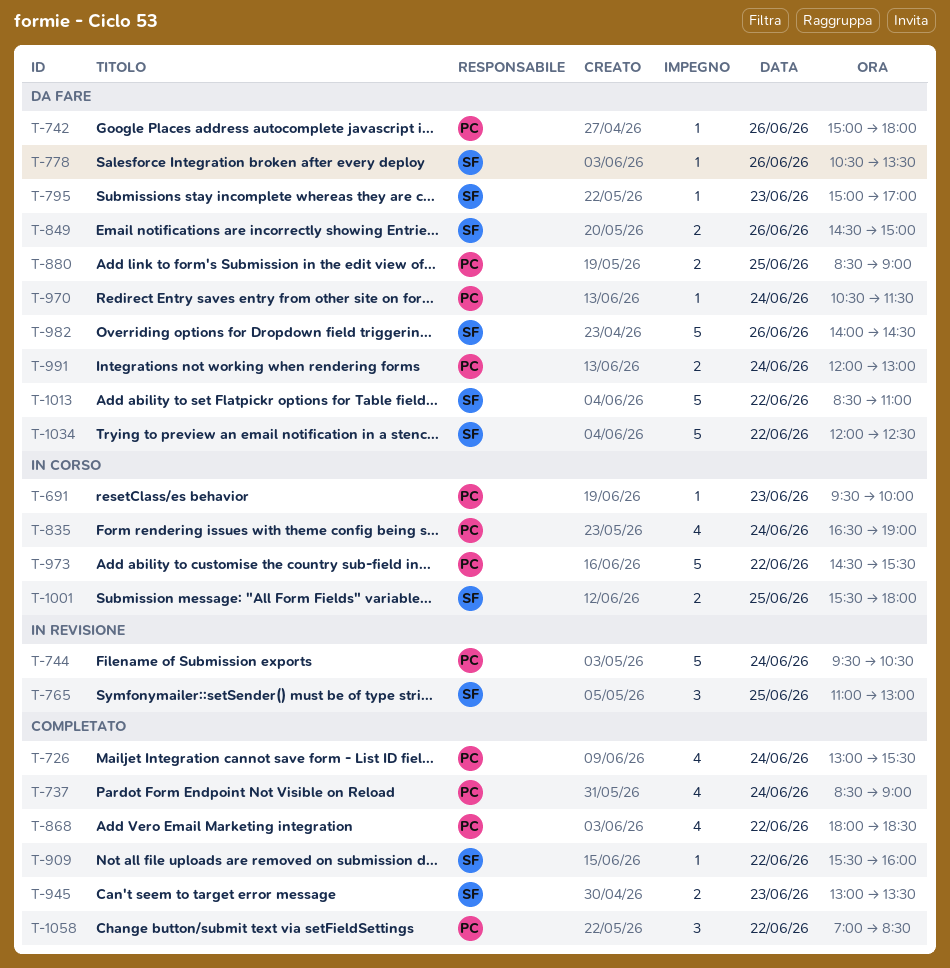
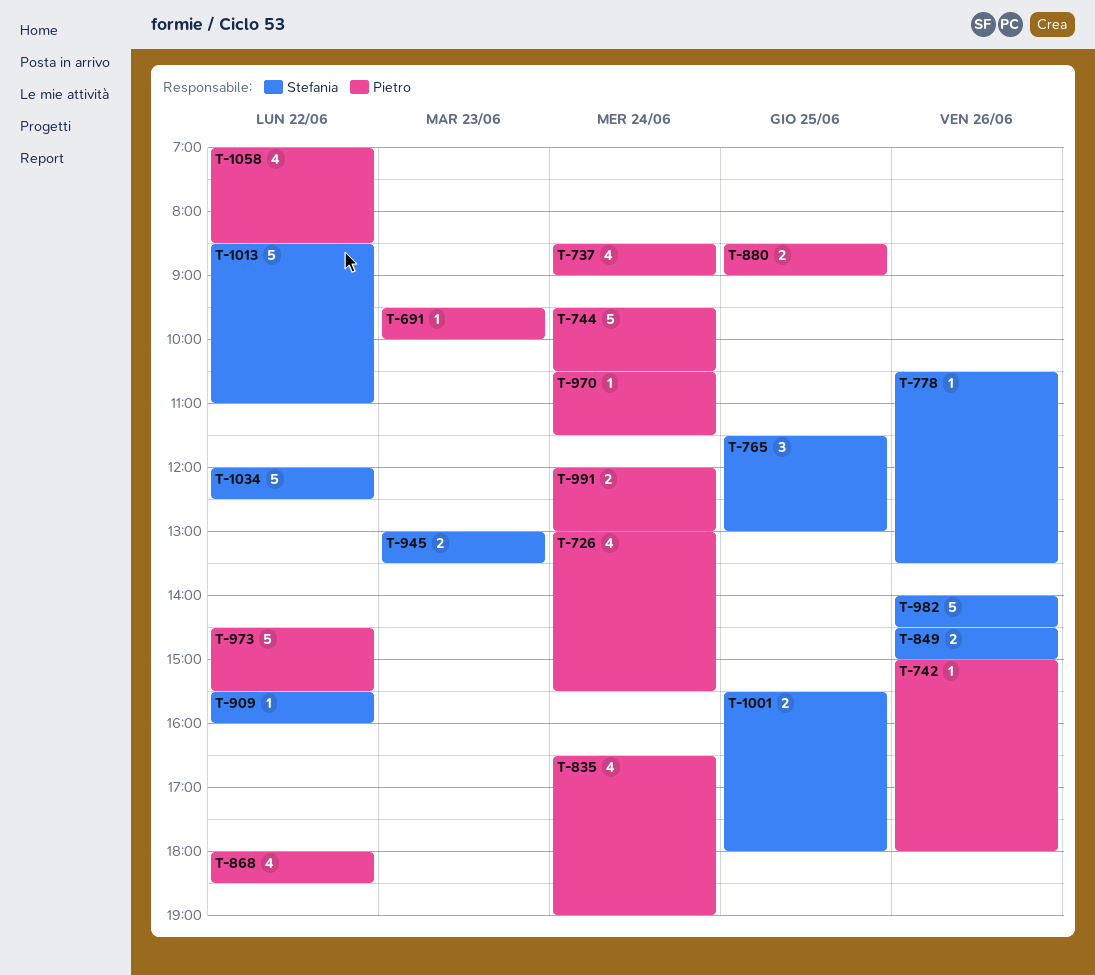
T-765, begins: 11:00 -> 11:30
T-795: present -> none
T-1058, estimate: 3 -> 4

